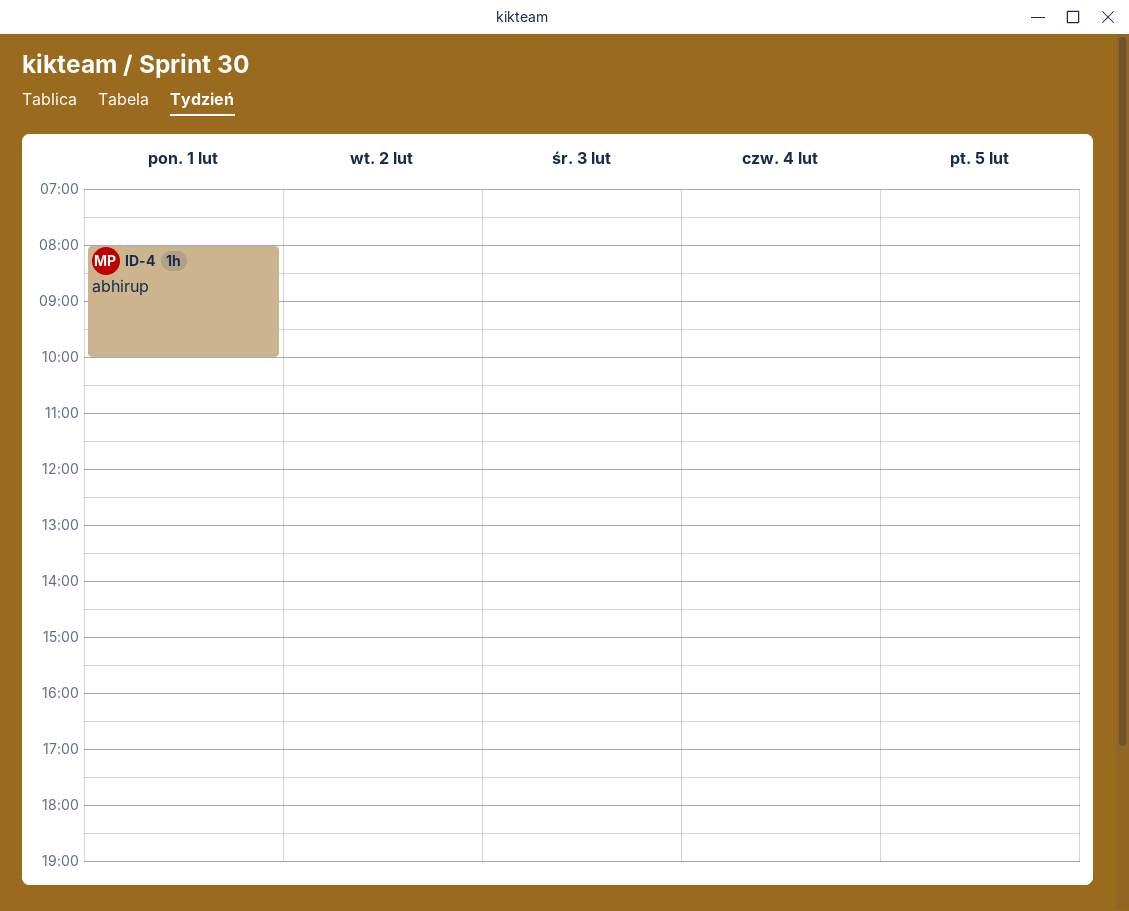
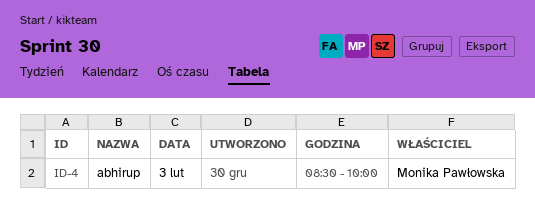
ID-4, day: Feb 1 -> Feb 3
ID-4, begins: 08:00 -> 08:30

